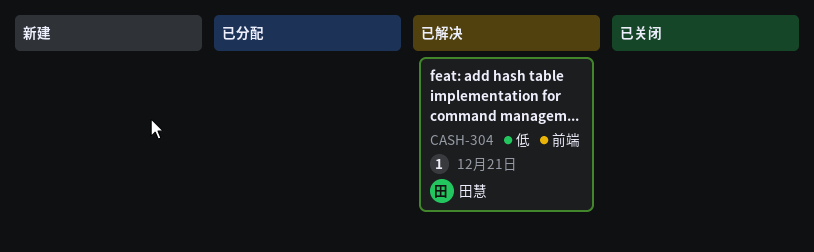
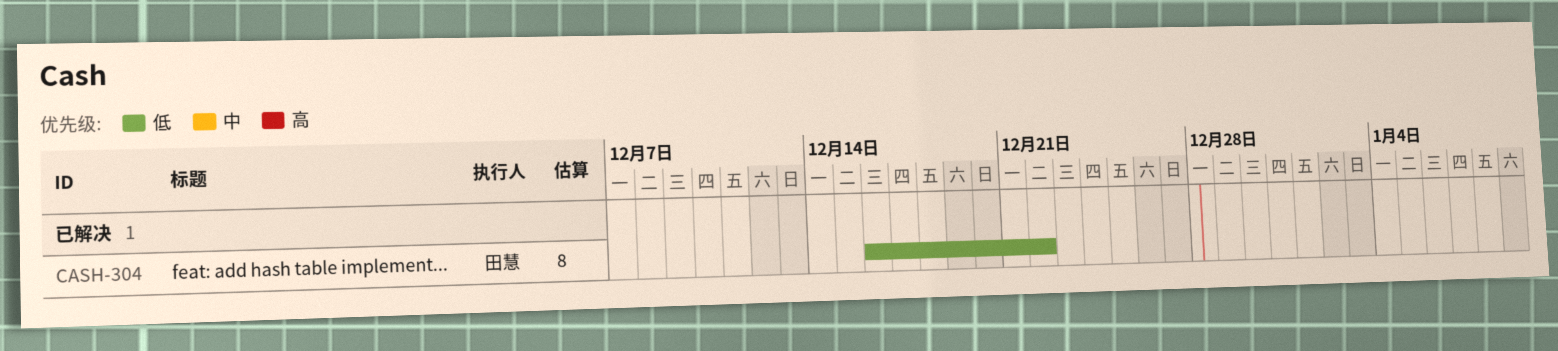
CASH-304, estimate: 1 -> 8
CASH-304, due: Dec 21 -> Dec 22

